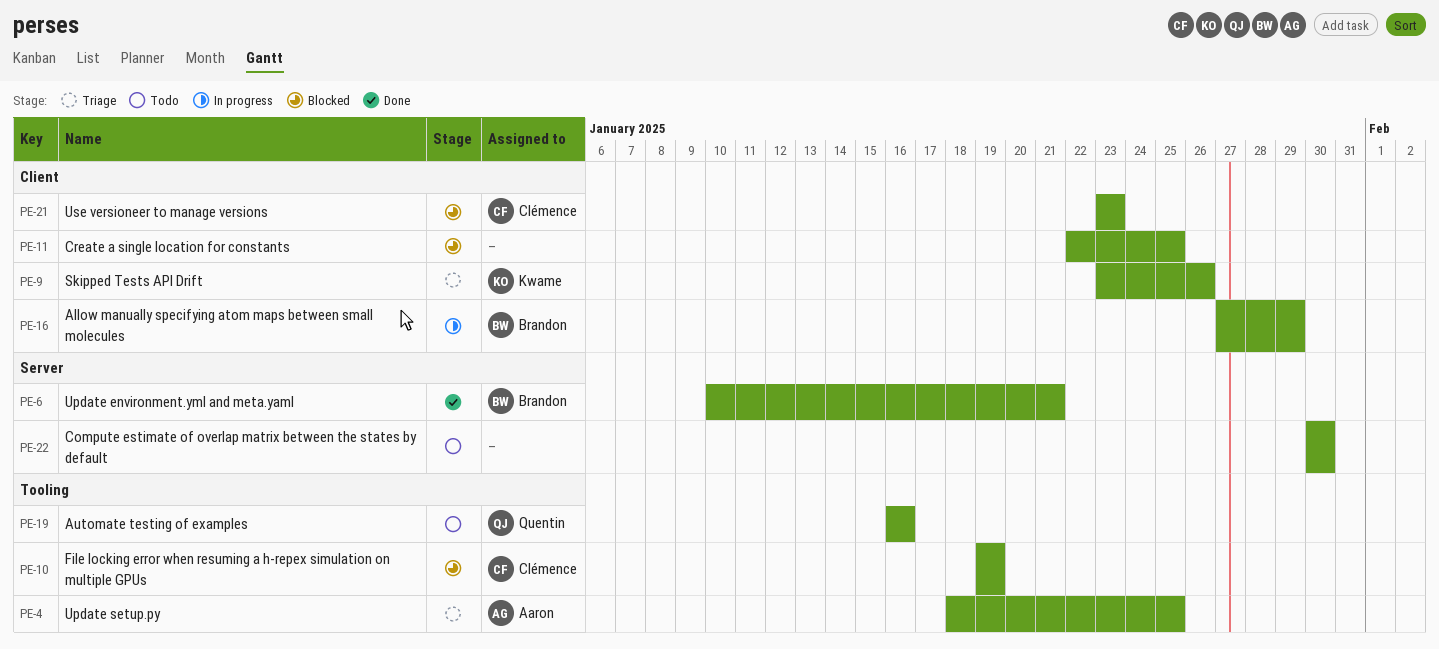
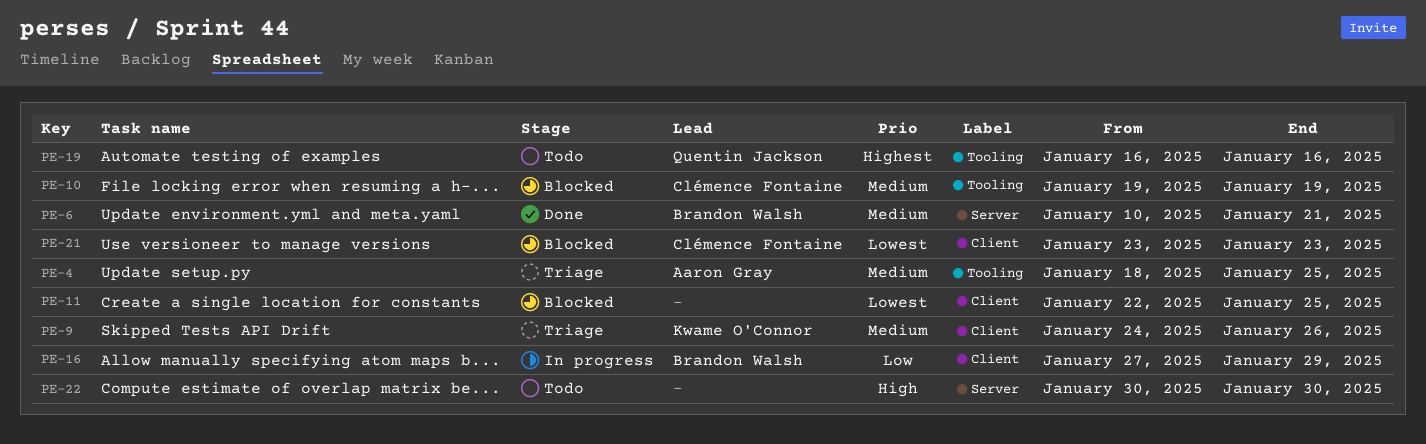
PE-9, start: Jan 23 -> Jan 24

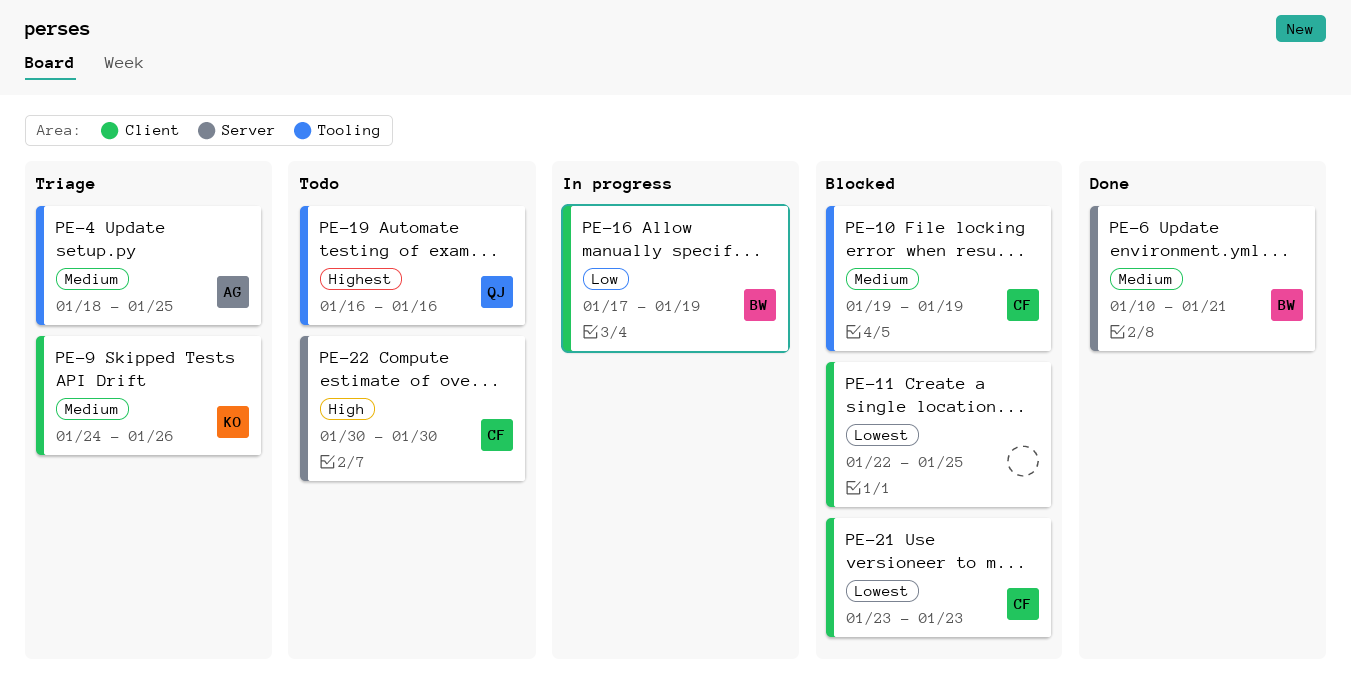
PE-16, start: Jan 27 -> Jan 17
PE-16, due: Jan 29 -> Jan 19
PE-22, owner: none -> Clémence Fontaine

